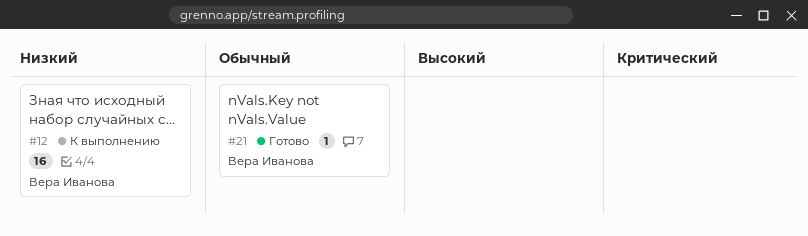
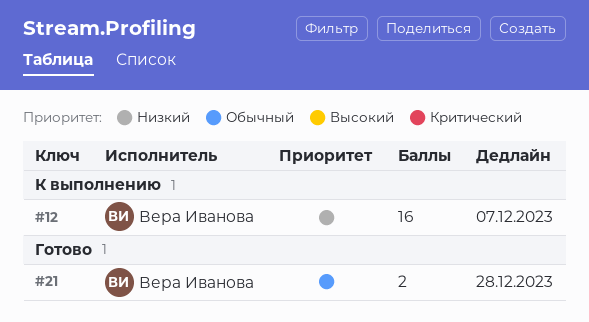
#21, estimate: 1 -> 2

